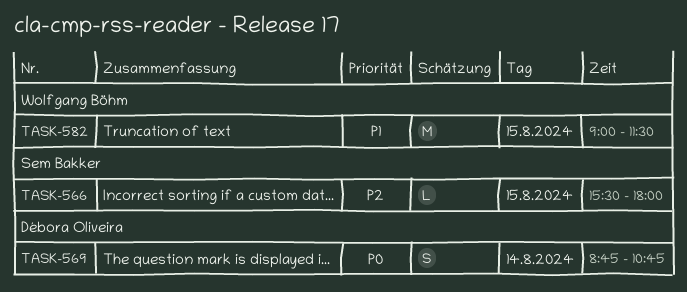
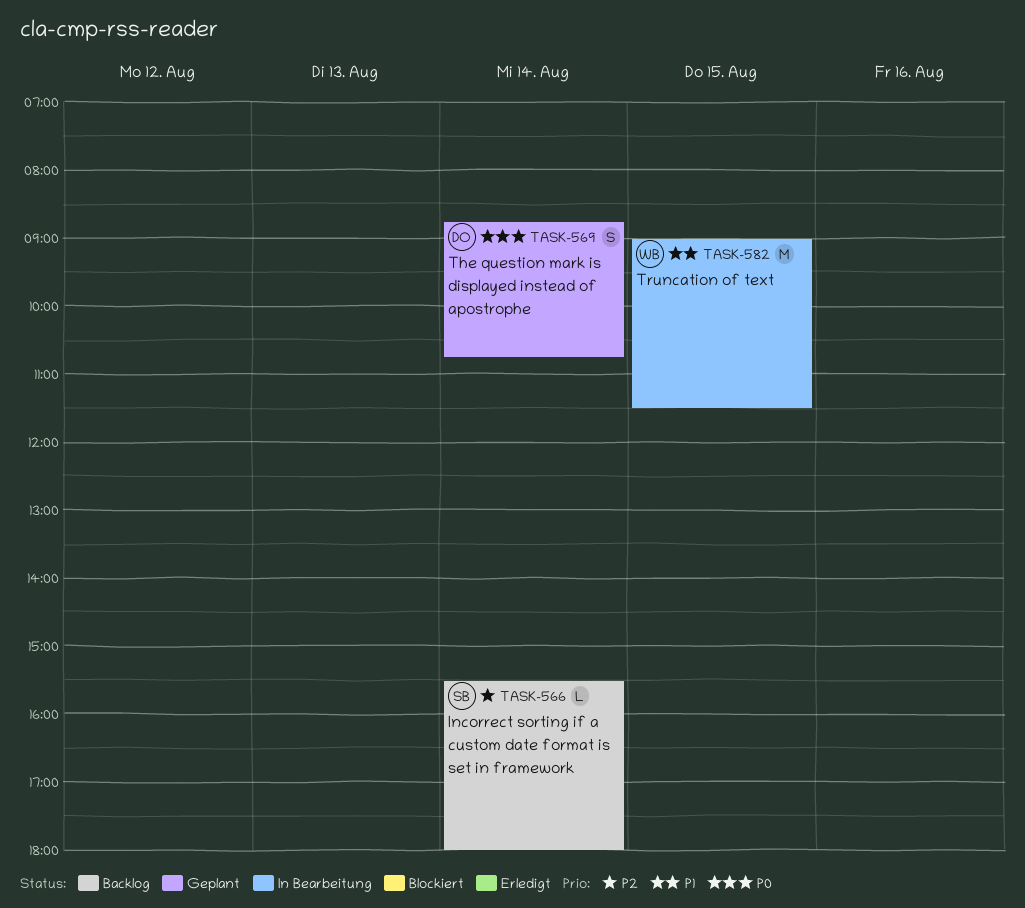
TASK-566, day: Aug 15 -> Aug 14

